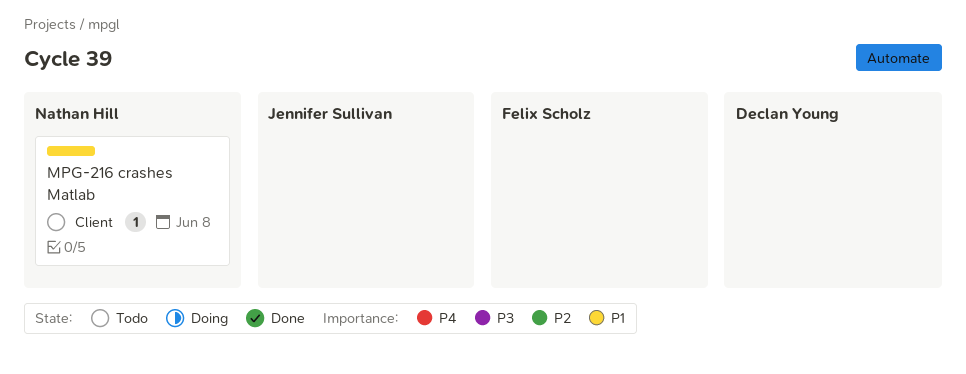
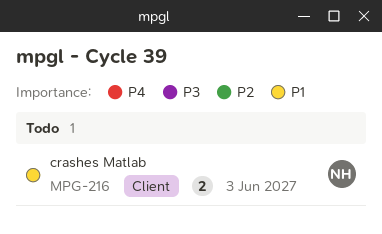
MPG-216, estimate: 1 -> 2
MPG-216, due: Jun 8 -> Jun 3

